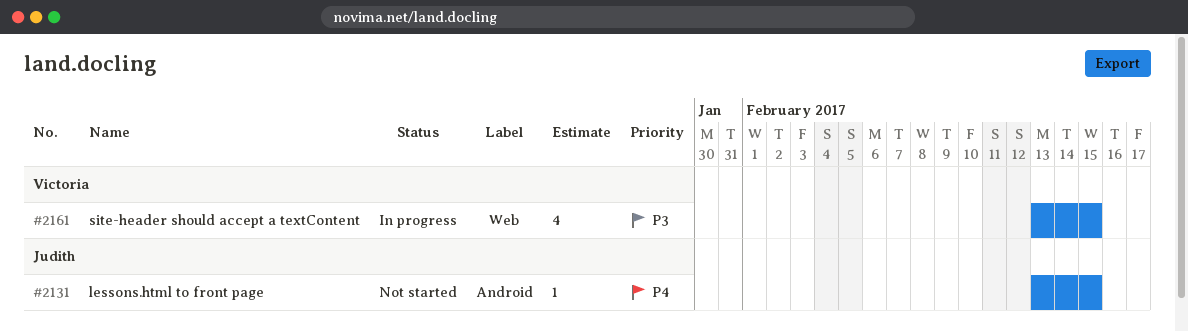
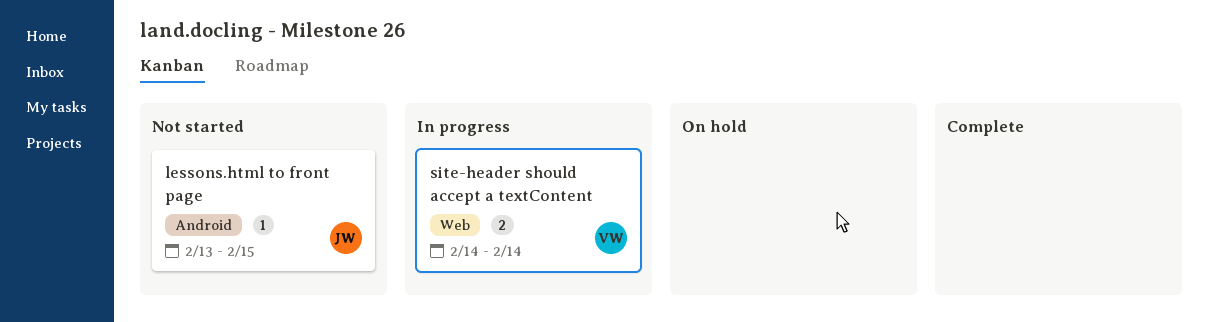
site-header should accept a textContent, estimate: 4 -> 2
site-header should accept a textContent, start: Feb 13 -> Feb 14
site-header should accept a textContent, due: Feb 15 -> Feb 14

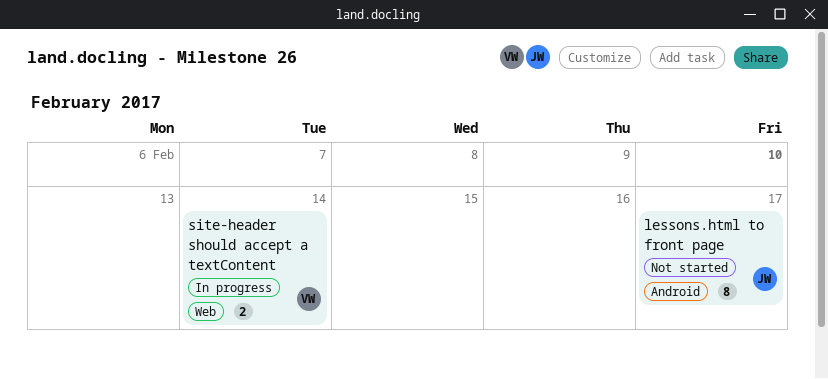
lessons.html to front page, estimate: 1 -> 8
lessons.html to front page, due: Feb 15 -> Feb 17

